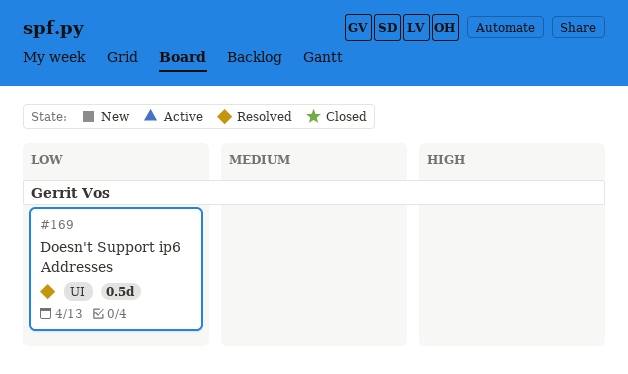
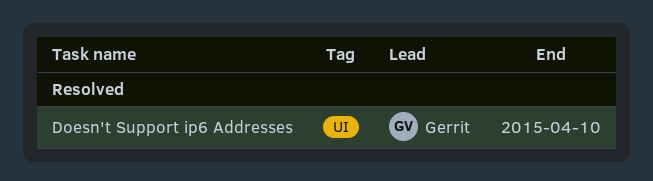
Doesn't Support ip6 Addresses, due: Apr 13 -> Apr 10

